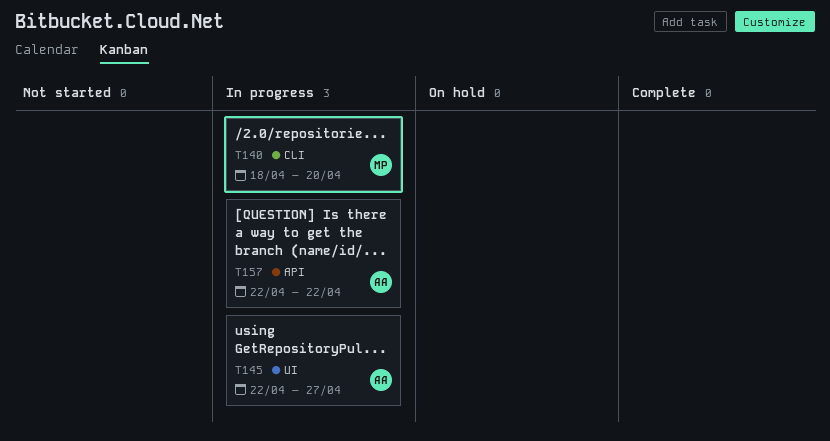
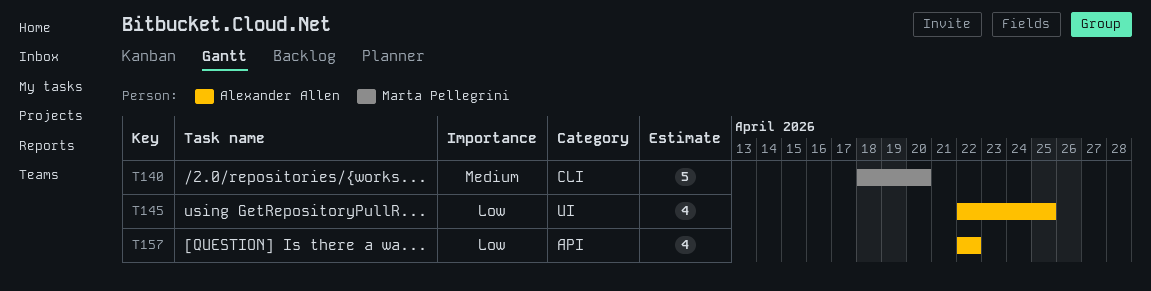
T145, due: Apr 27 -> Apr 25

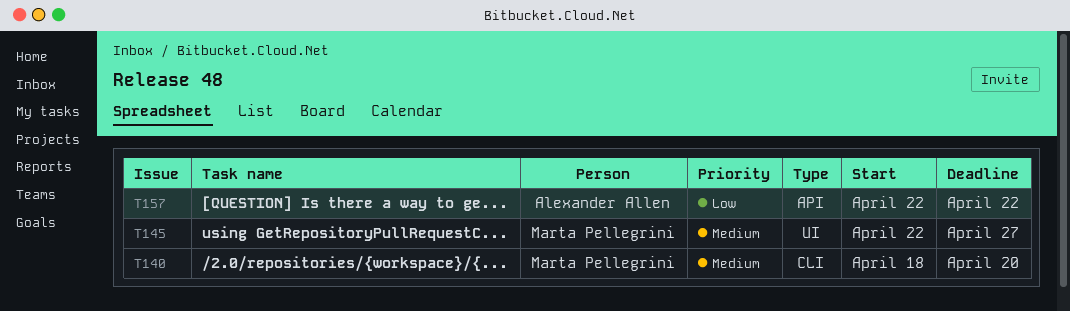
T145, owner: Alexander Allen -> Marta Pellegrini
T145, priority: Low -> Medium
T145, due: Apr 25 -> Apr 27

